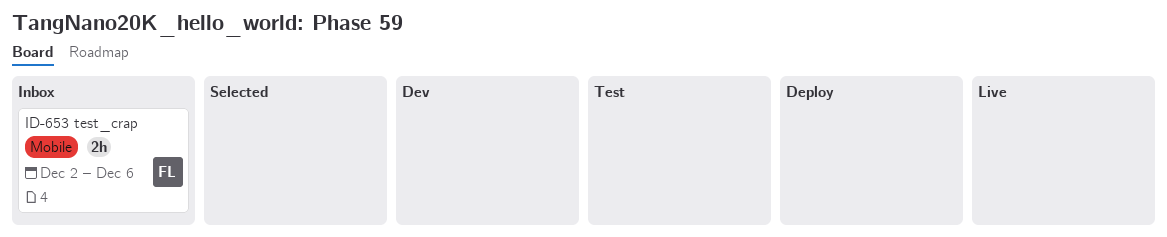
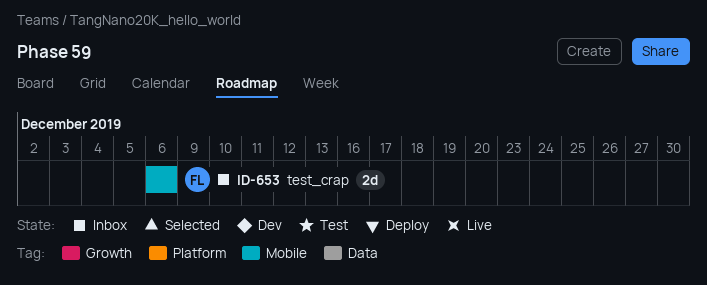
ID-653, estimate: 2h -> 2d
ID-653, start: Dec 2 -> Dec 6

